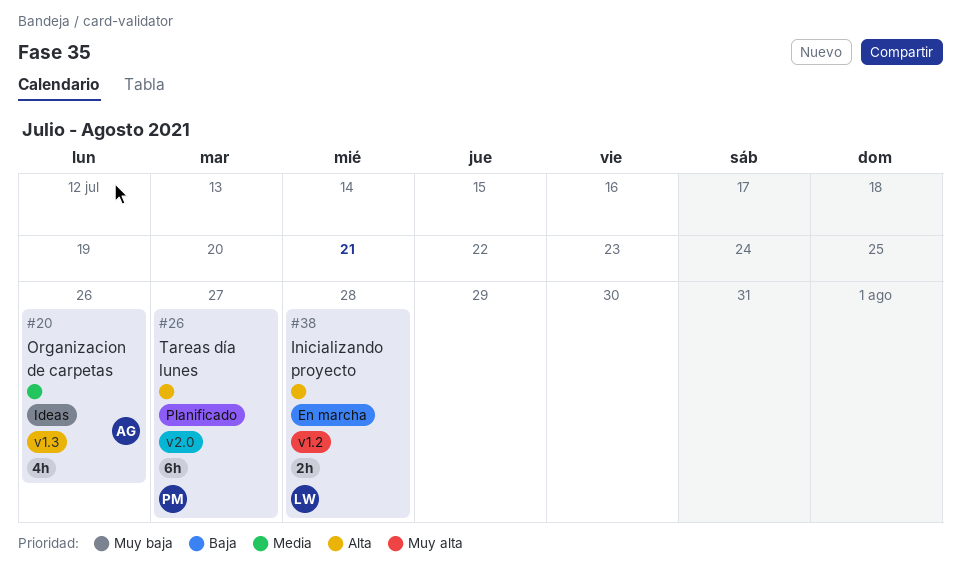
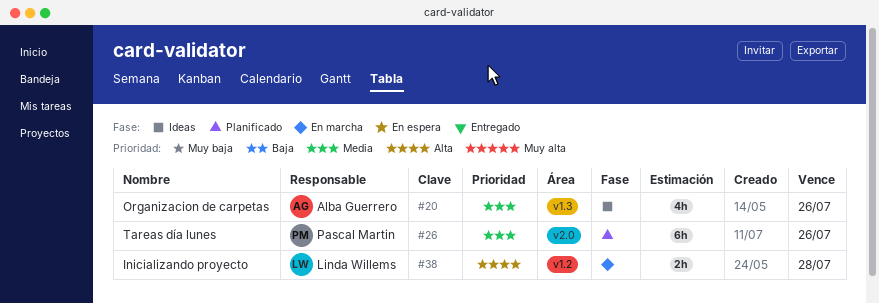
#26, priority: Alta -> Media
#26, due: Jul 27 -> Jul 26

